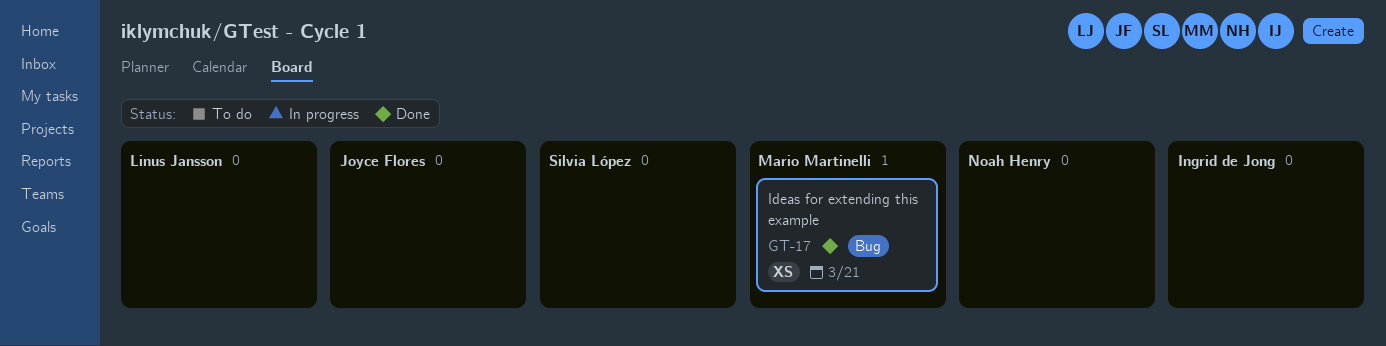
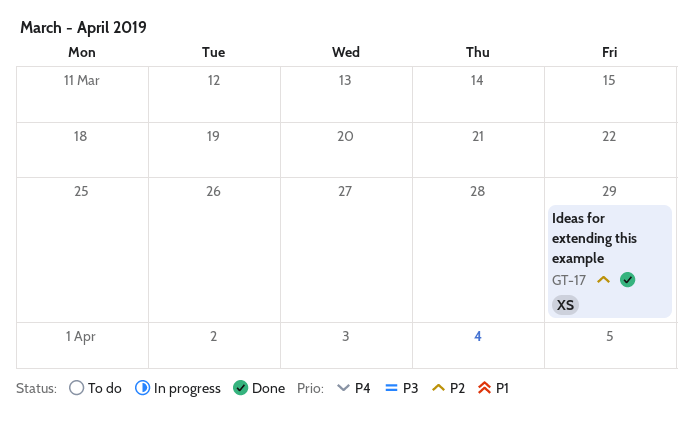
GT-17, due: Mar 21 -> Mar 29

